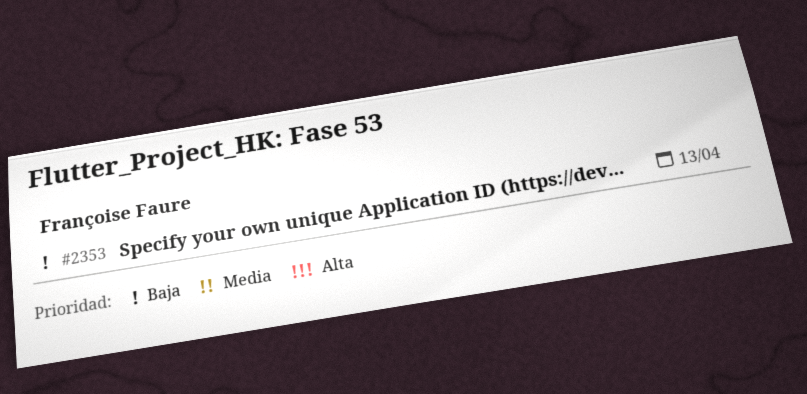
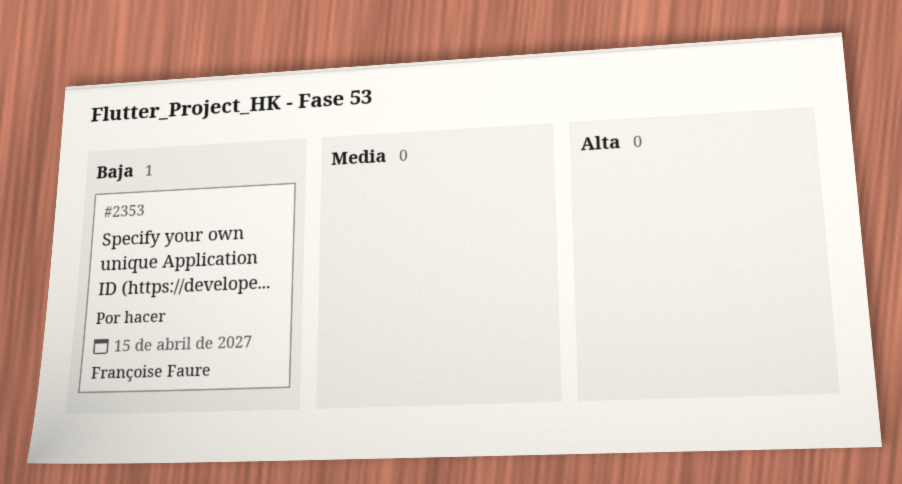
#2353, due: Apr 13 -> Apr 15

